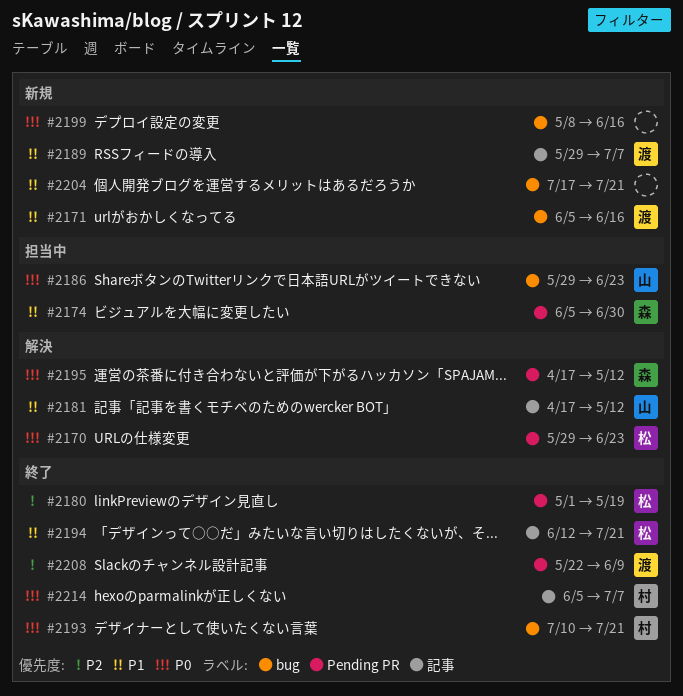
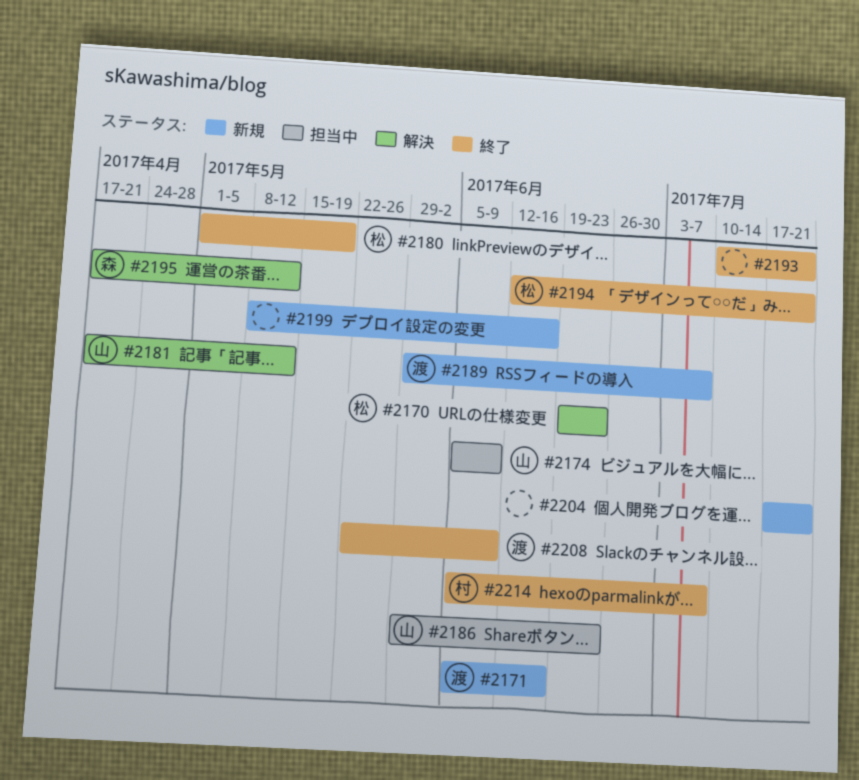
#2170, start: May 29 -> Jun 19
#2174, owner: 森 -> 山
#2174, due: Jun 30 -> Jun 9
#2193, owner: 村 -> none

